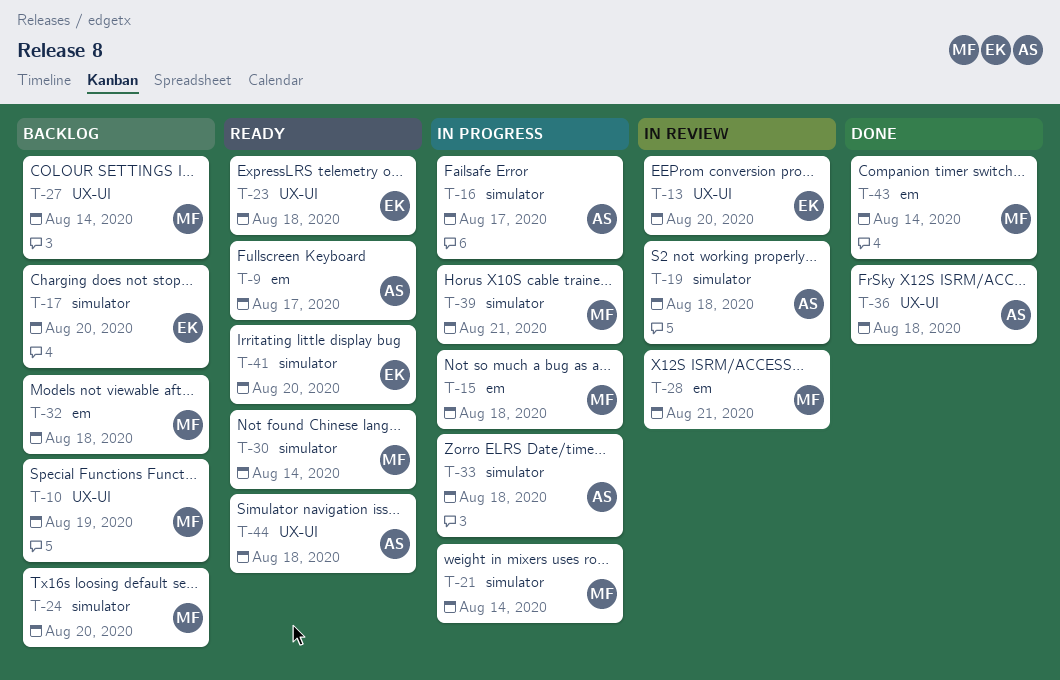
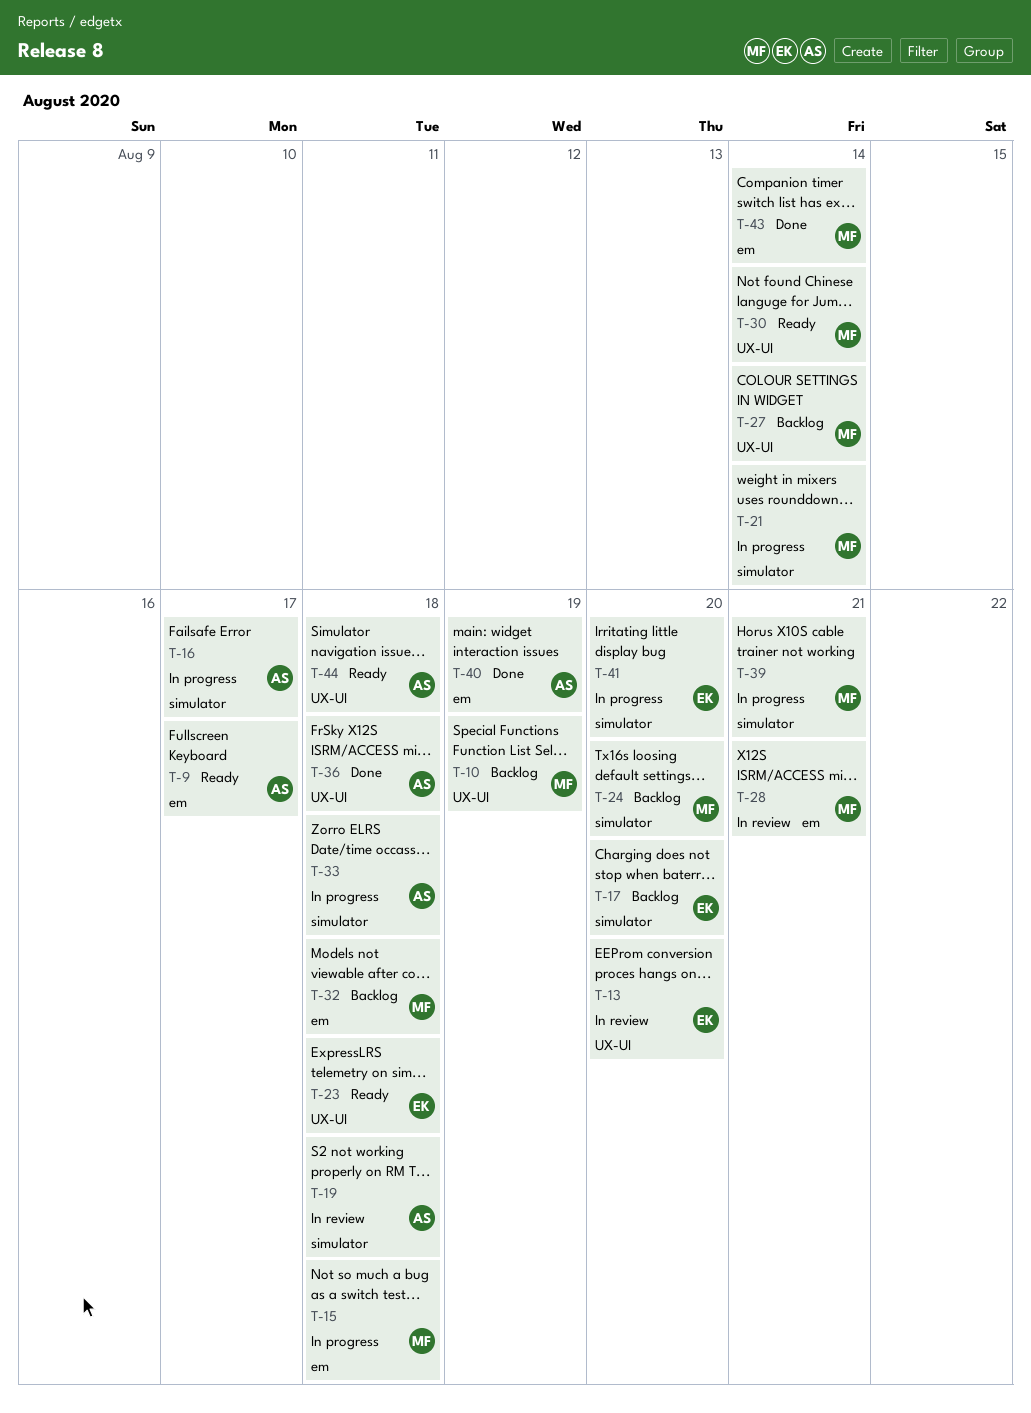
T-30, label: simulator -> UX-UI
T-40: none -> present
T-41, status: Ready -> In progress

